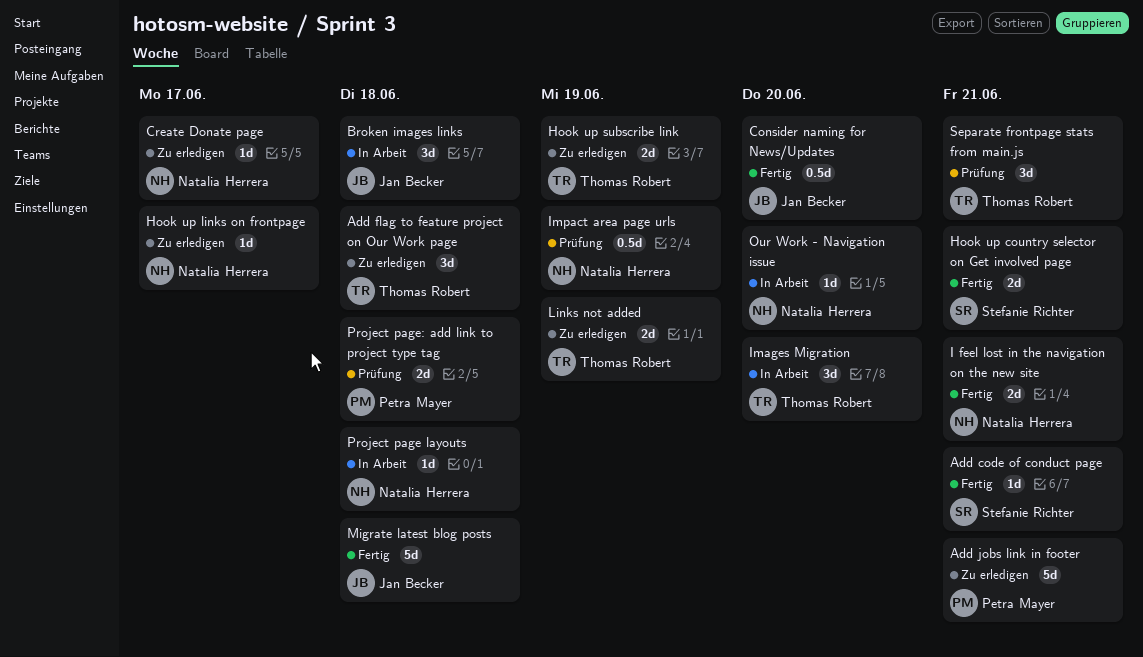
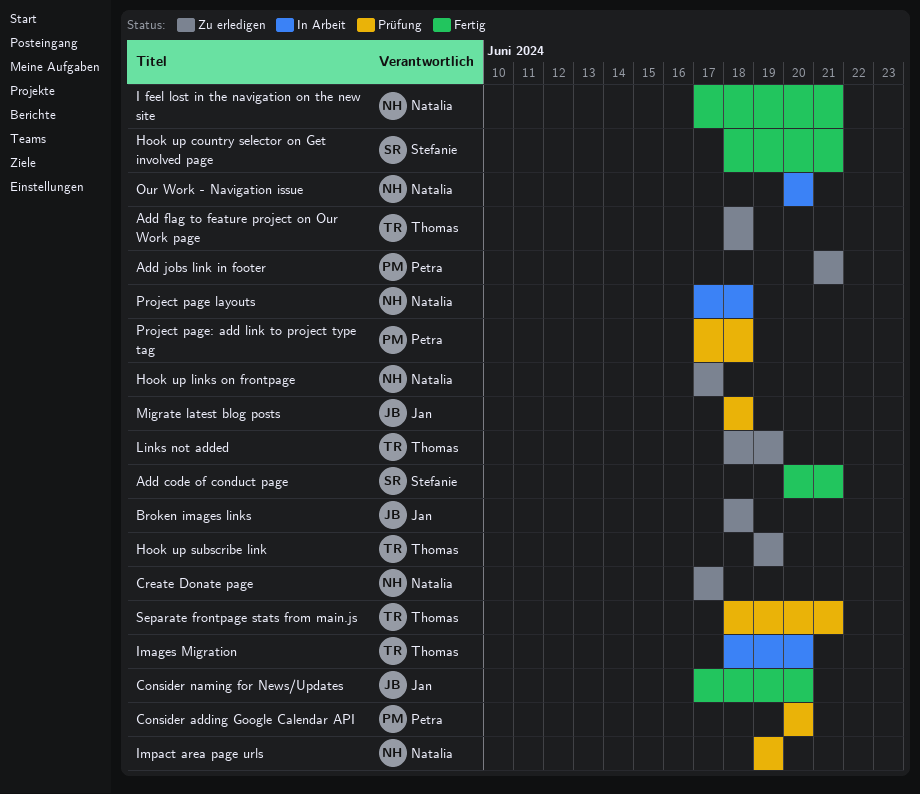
Broken images links, status: In Arbeit -> Zu erledigen
Consider adding Google Calendar API: none -> present
Migrate latest blog posts, status: Fertig -> Prüfung

